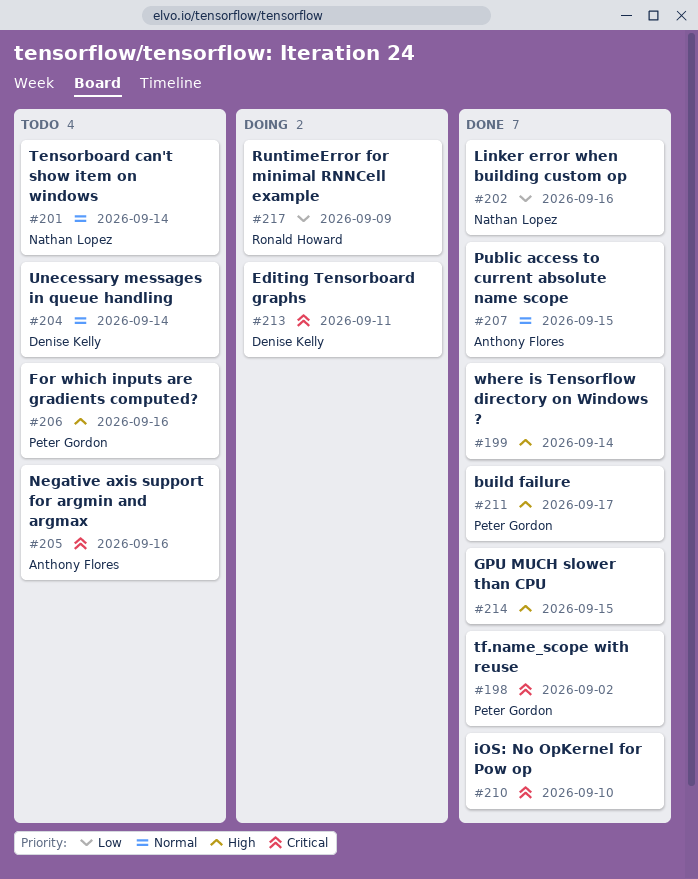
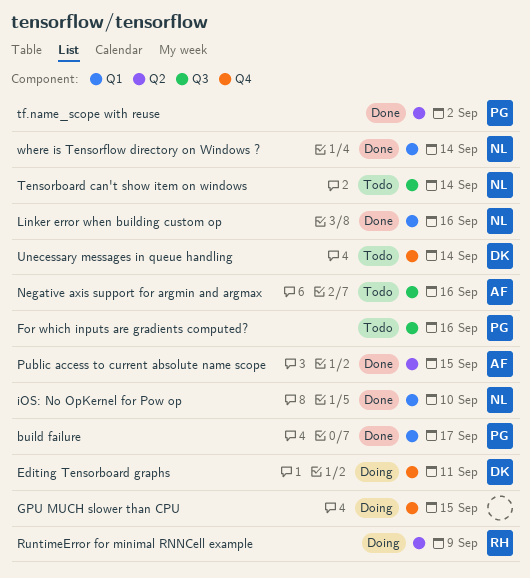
GPU MUCH slower than CPU, status: Done -> Doing
iOS: No OpKernel for Pow op, owner: none -> Nathan Lopez
where is Tensorflow directory on Windows ?, owner: none -> Nathan Lopez

